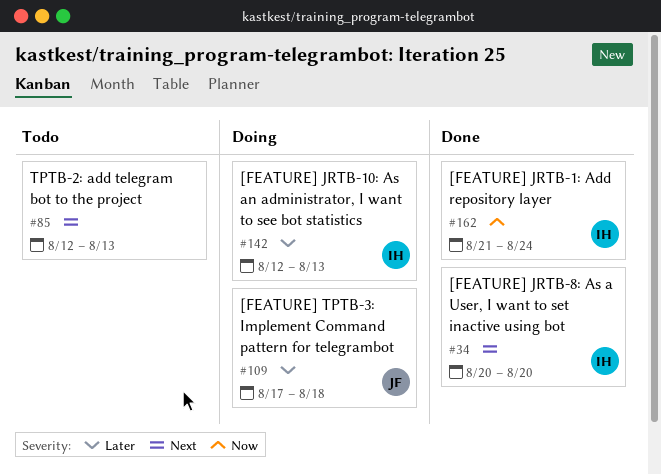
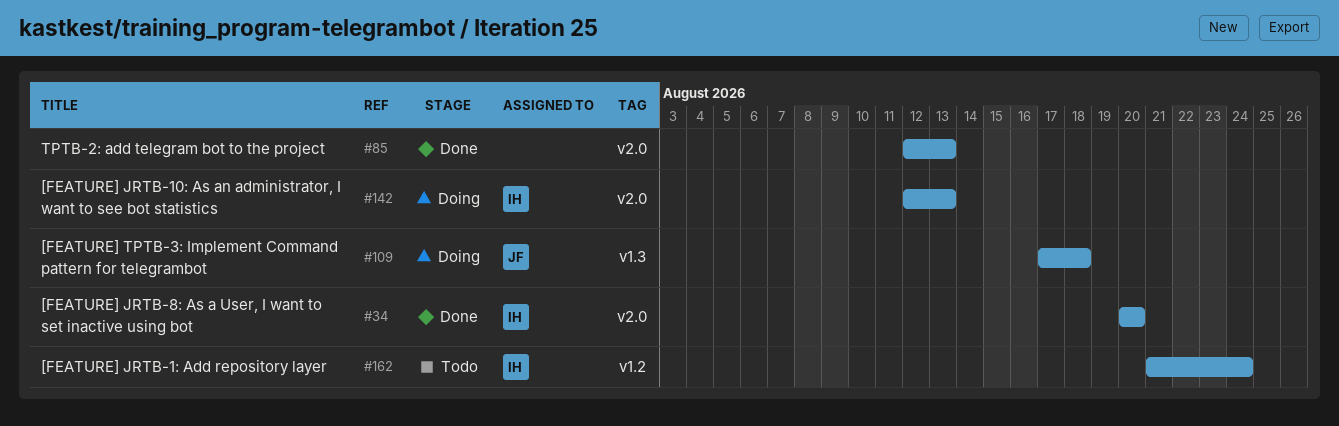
#85, status: Todo -> Done
#162, status: Done -> Todo

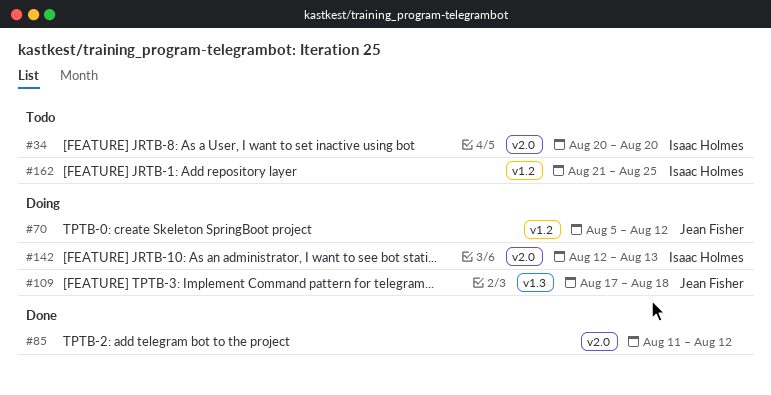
#34, status: Done -> Todo
#70: none -> present
#85, start: Aug 12 -> Aug 11
#85, due: Aug 13 -> Aug 12
#162, due: Aug 24 -> Aug 25

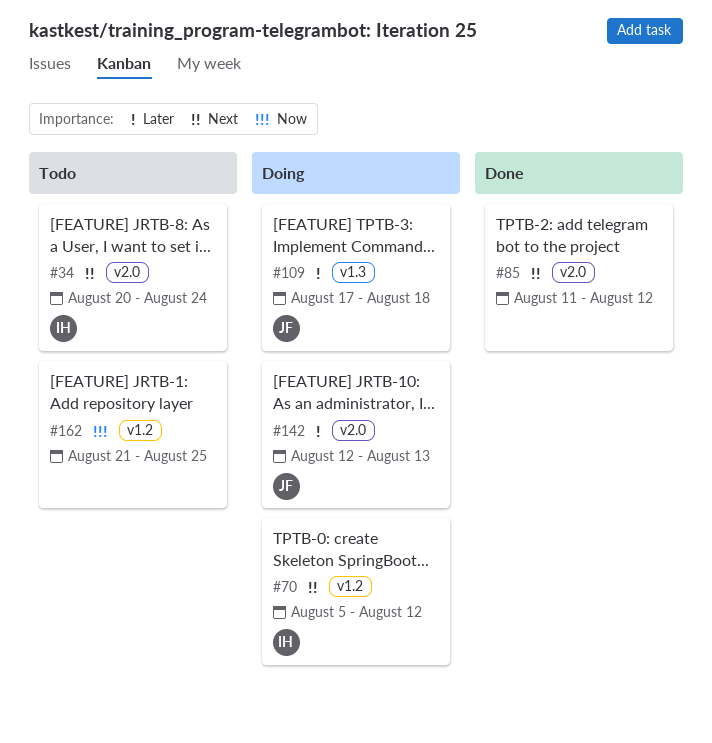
#34, due: Aug 20 -> Aug 24
#70, owner: Jean Fisher -> Isaac Holmes
#142, owner: Isaac Holmes -> Jean Fisher
#162, owner: Isaac Holmes -> none

